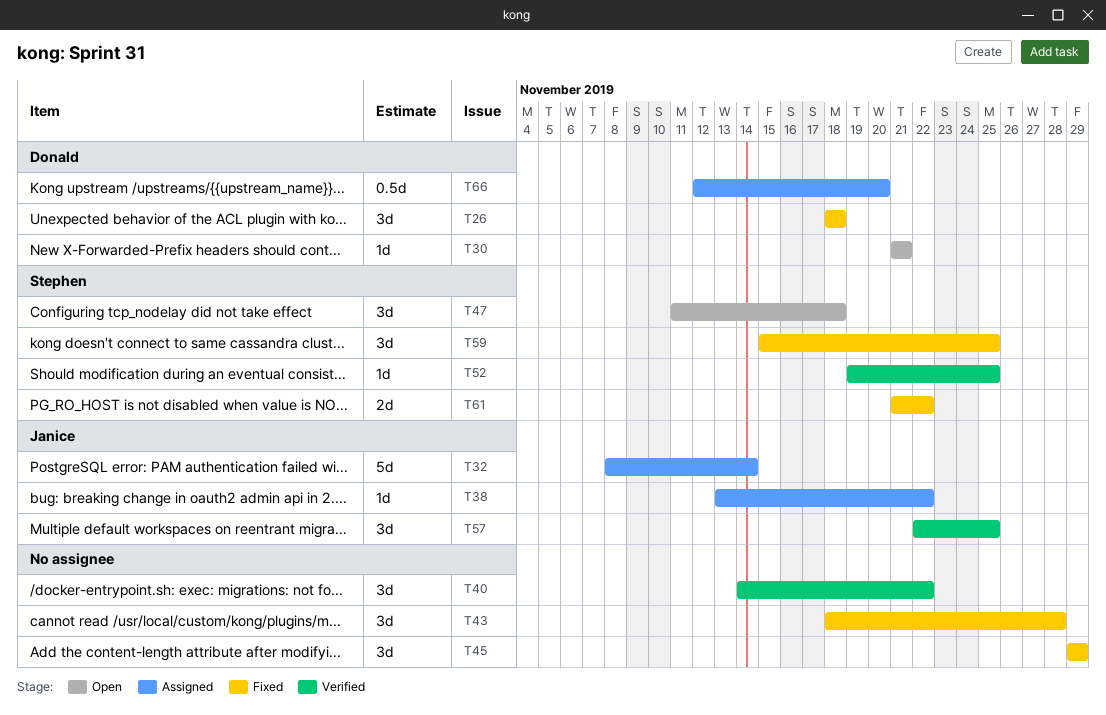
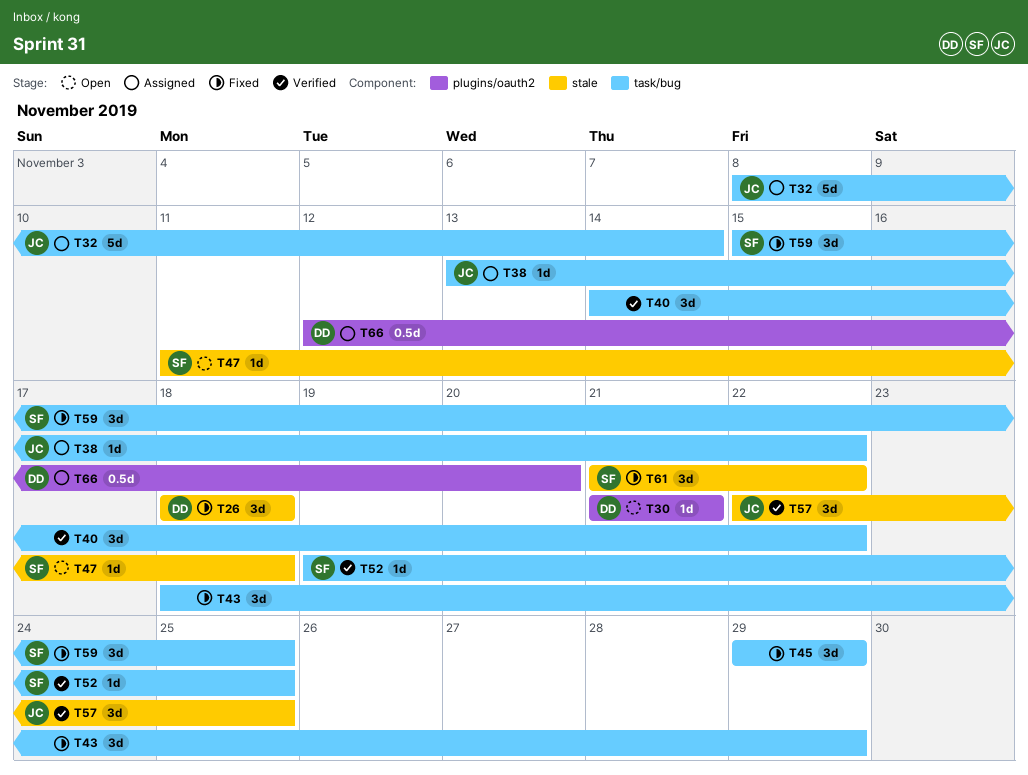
T43, due: Nov 28 -> Nov 29
T47, estimate: 3d -> 1d
T61, estimate: 2d -> 3d

